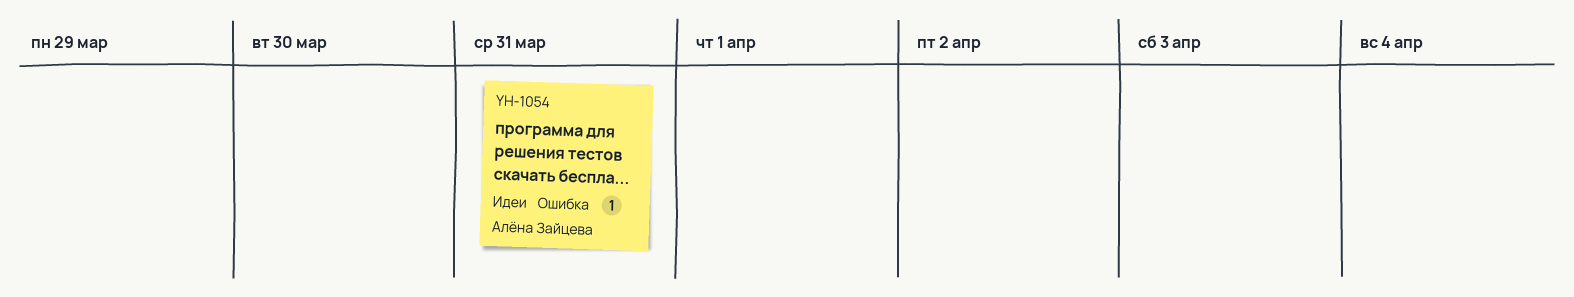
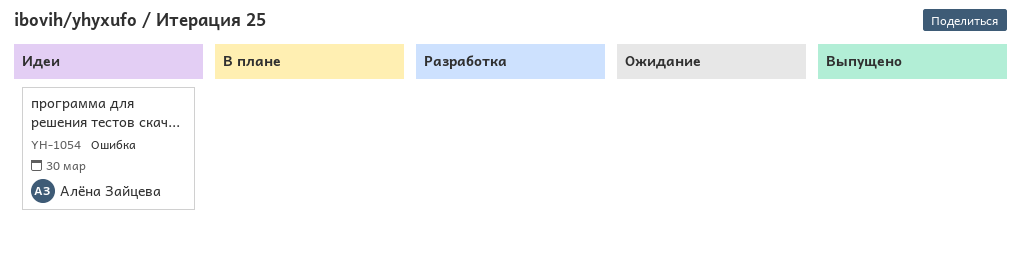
YH-1054, due: Mar 31 -> Mar 30

